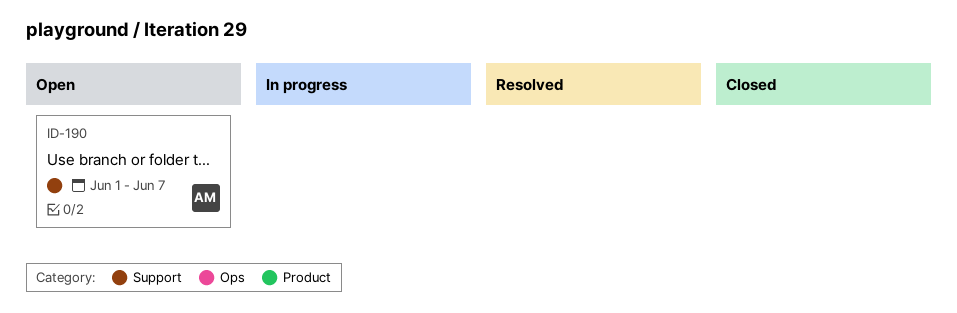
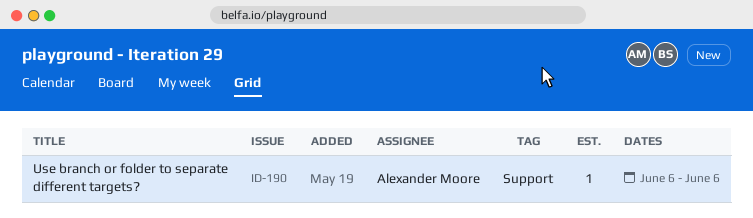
ID-190, start: Jun 1 -> Jun 6
ID-190, due: Jun 7 -> Jun 6

